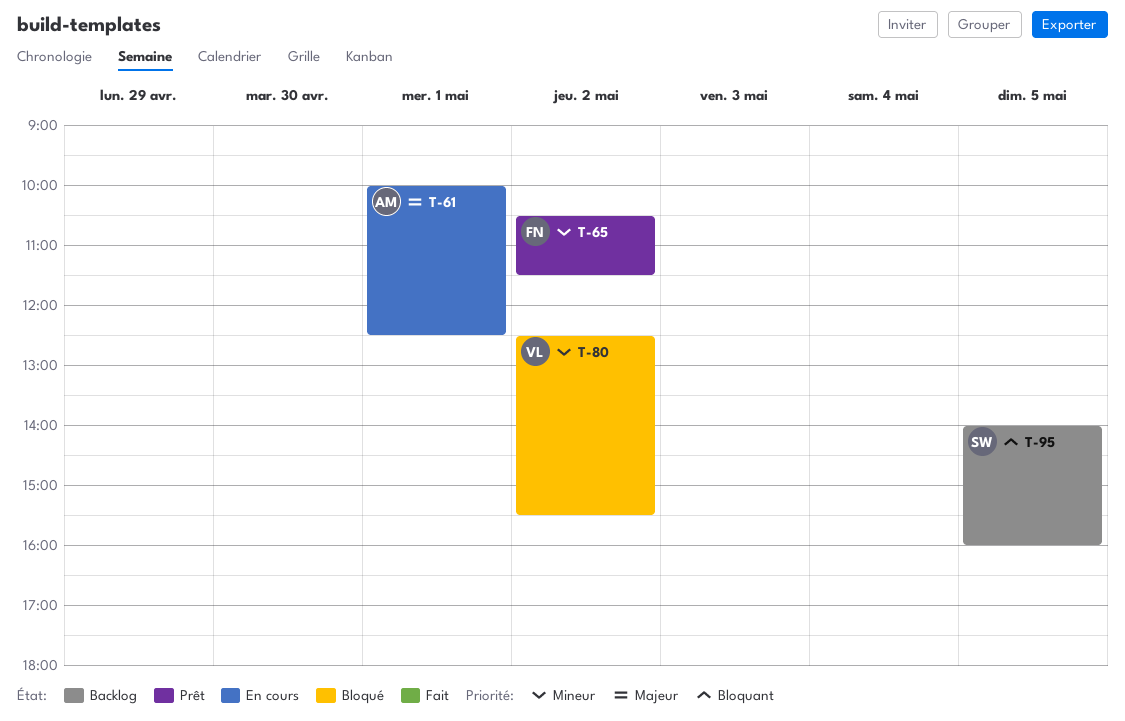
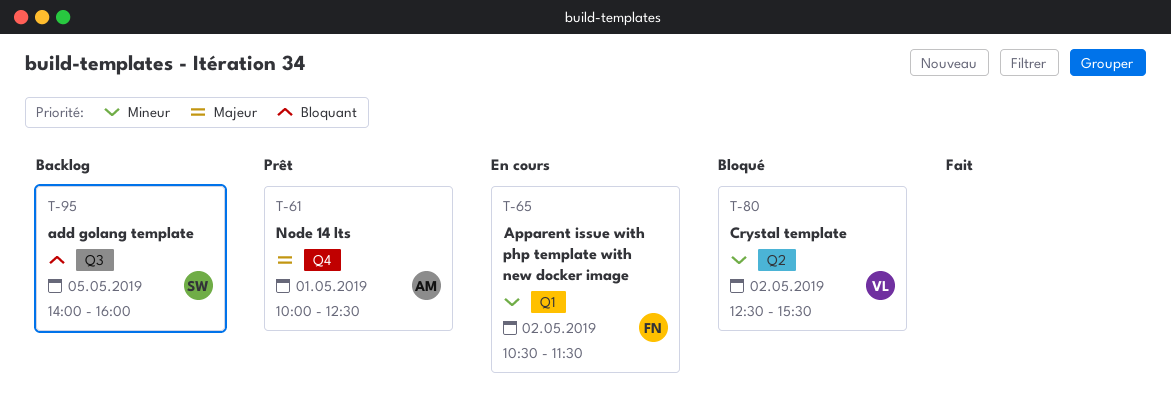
T-61, status: En cours -> Prêt
T-65, status: Prêt -> En cours

